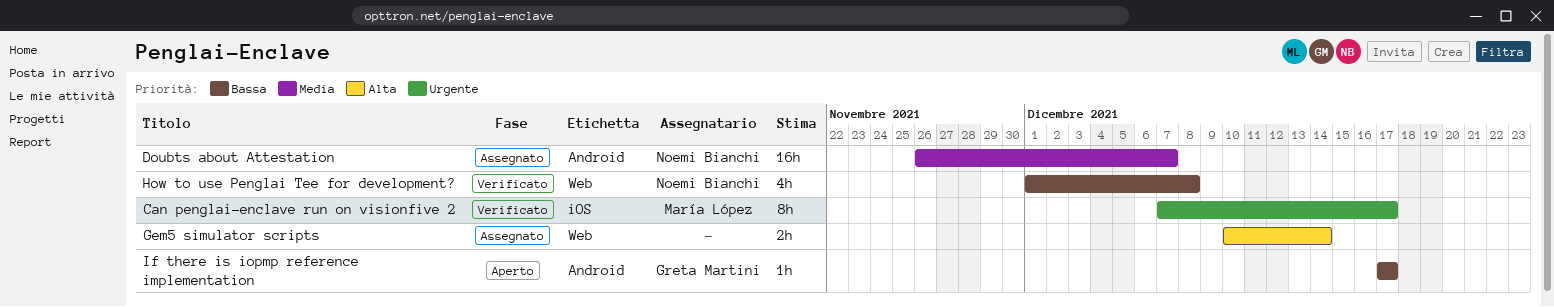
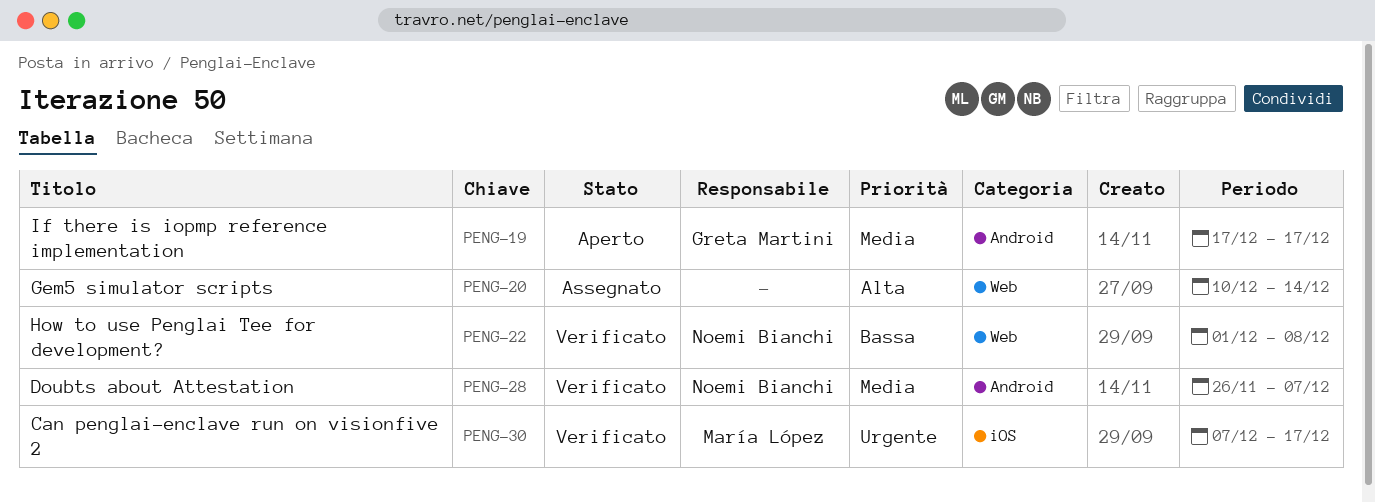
Doubts about Attestation, status: Assegnato -> Verificato
If there is iopmp reference implementation, priority: Bassa -> Media

